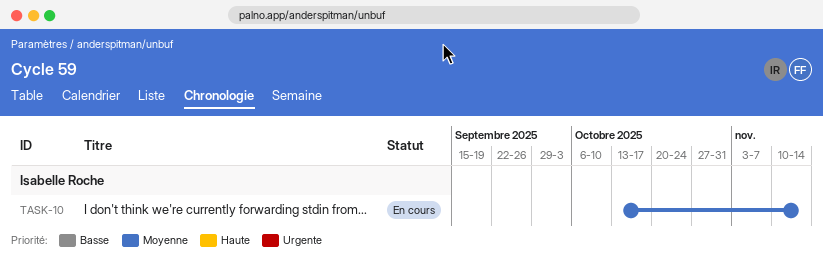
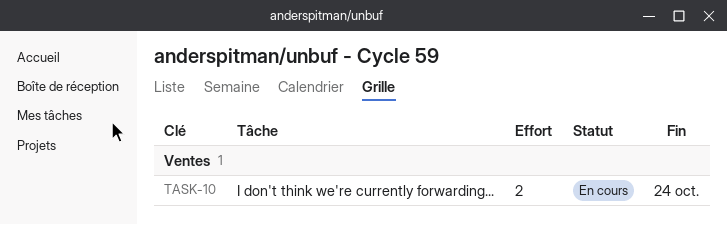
TASK-10, due: Nov 14 -> Oct 24

